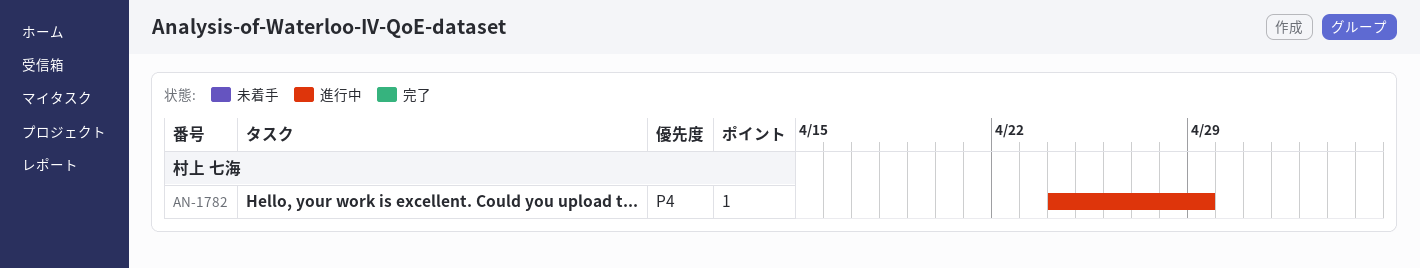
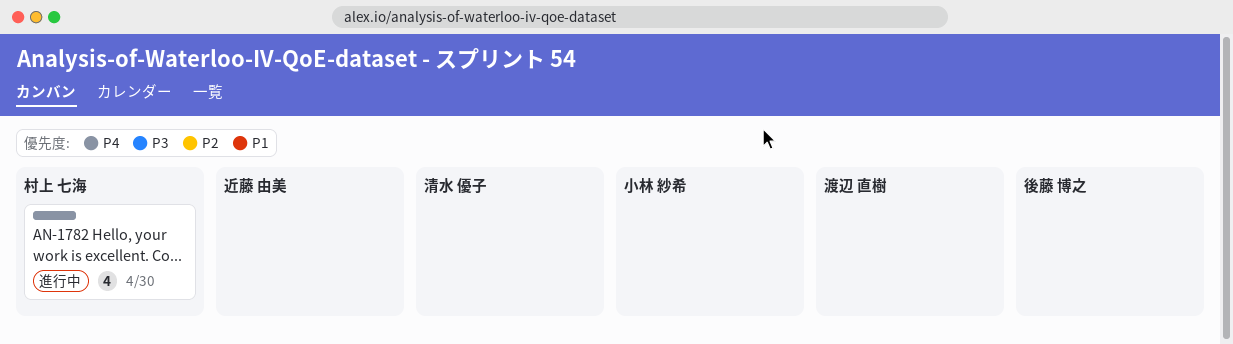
AN-1782, estimate: 1 -> 4
AN-1782, due: Apr 29 -> Apr 30

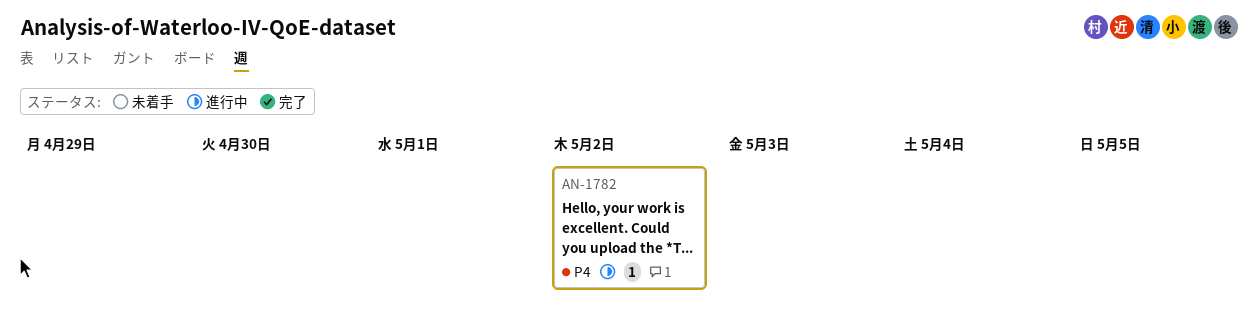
AN-1782, estimate: 4 -> 1
AN-1782, due: Apr 30 -> May 2

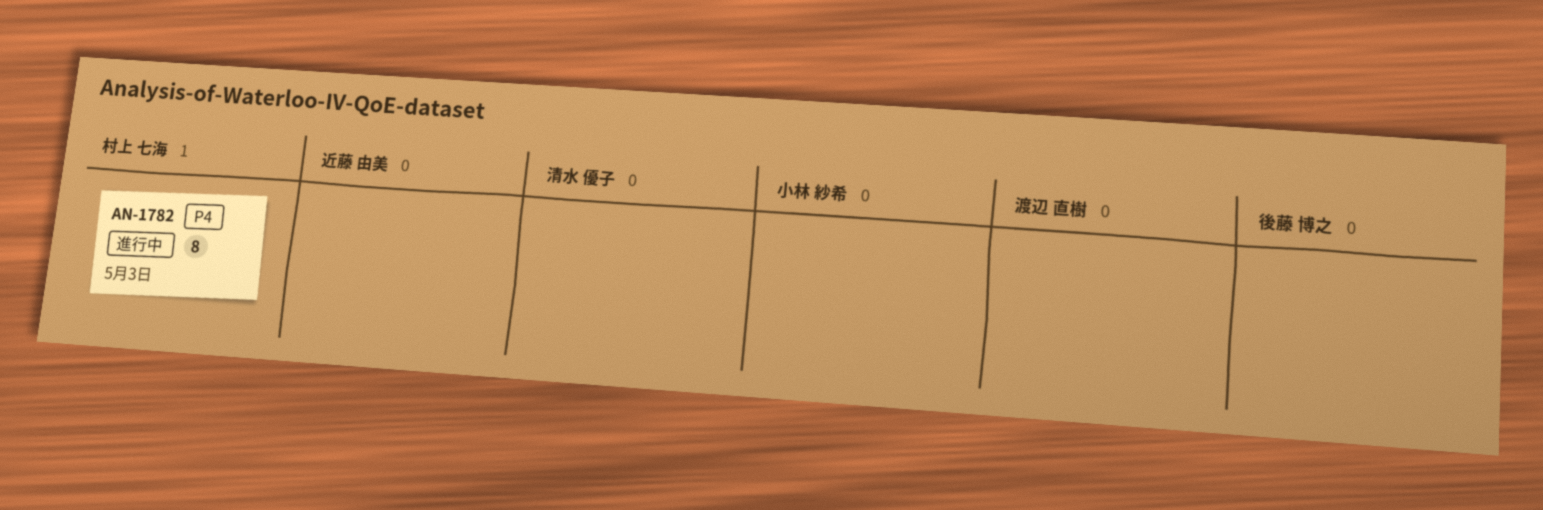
AN-1782, estimate: 1 -> 8
AN-1782, due: May 2 -> May 3

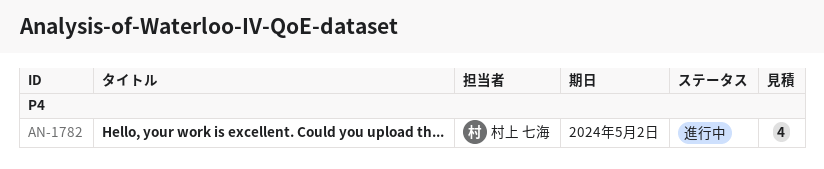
AN-1782, estimate: 8 -> 4
AN-1782, due: May 3 -> May 2

